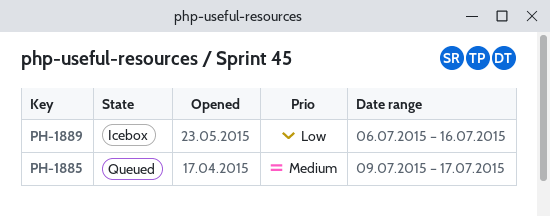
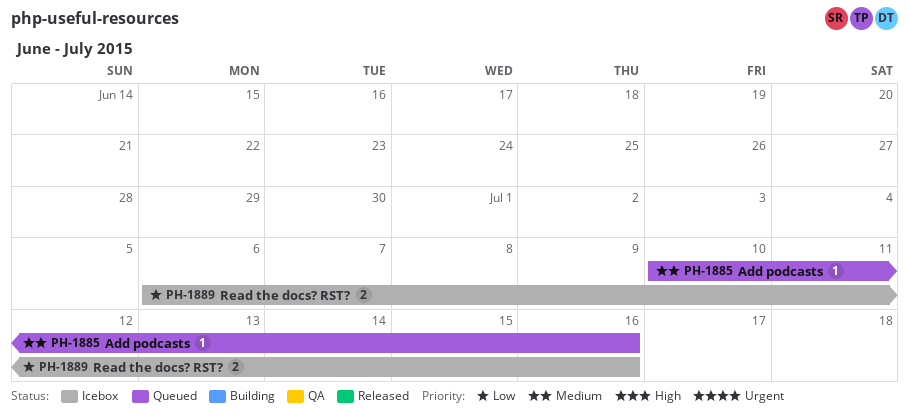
PH-1885, start: Jul 9 -> Jul 10
PH-1885, due: Jul 17 -> Jul 16

